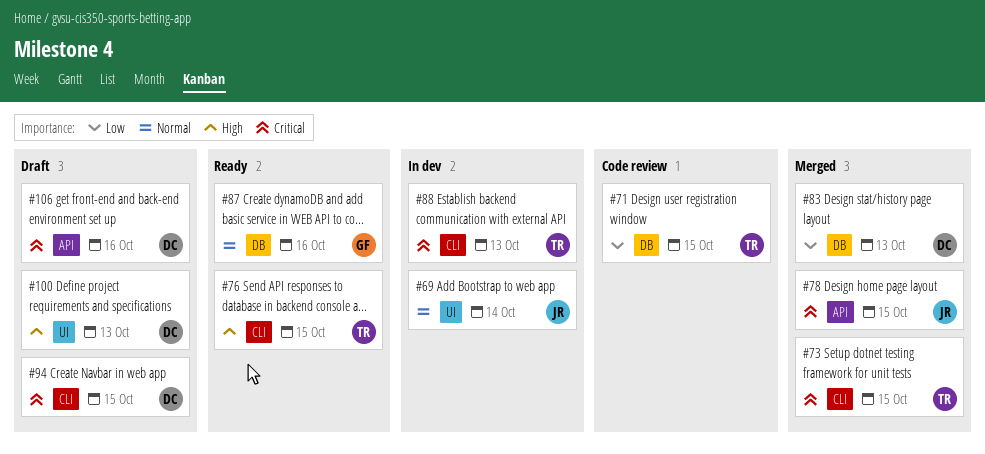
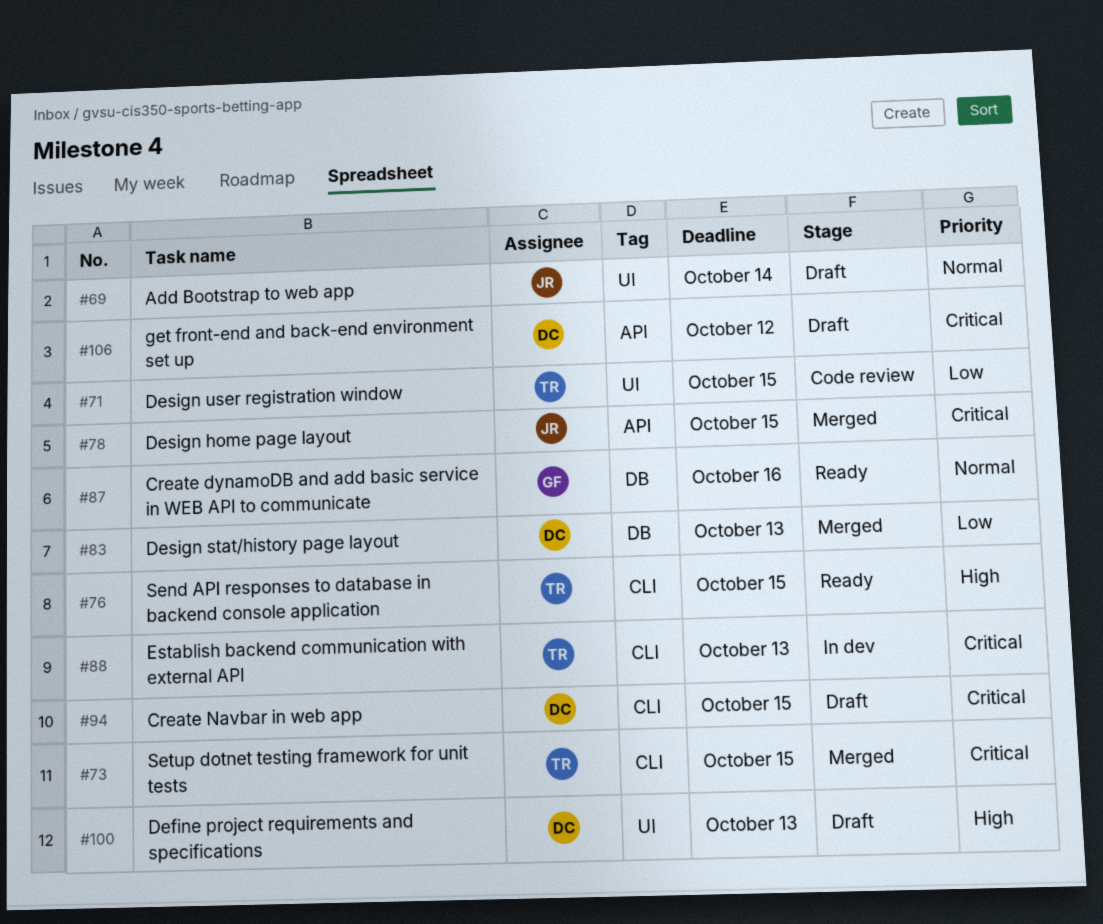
#69, status: In dev -> Draft
#71, label: DB -> UI
#106, due: Oct 16 -> Oct 12

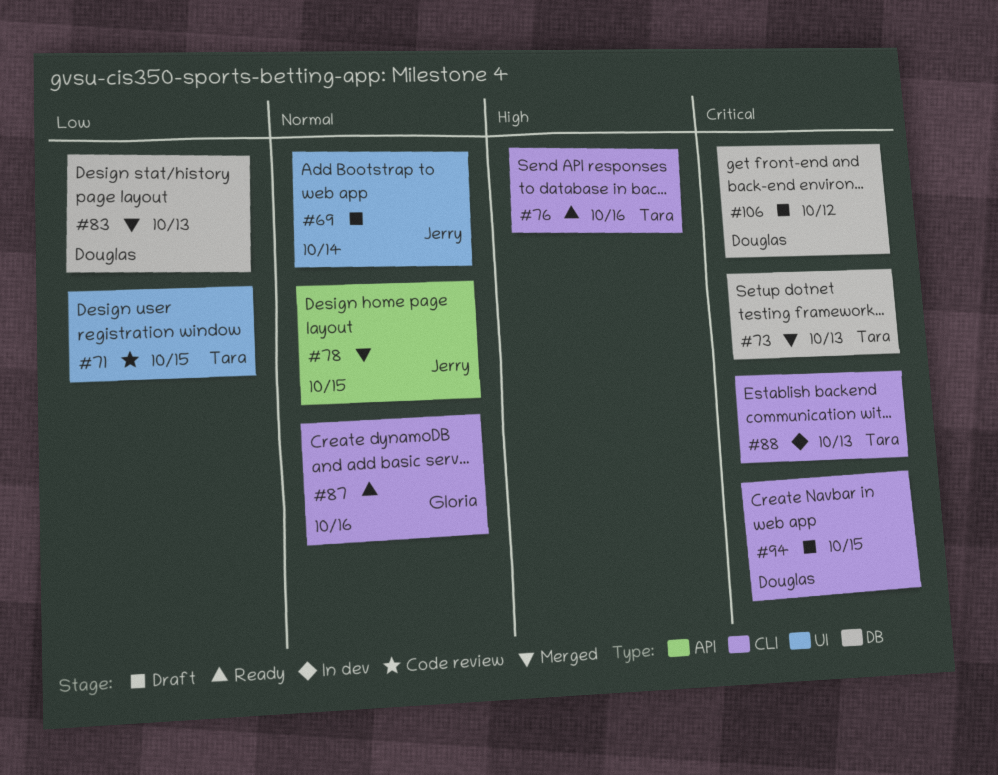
#73, label: CLI -> DB
#73, due: Oct 15 -> Oct 13
#76, due: Oct 15 -> Oct 16
#78, priority: Critical -> Normal
#87, label: DB -> CLI
#100: present -> none
#106, label: API -> DB

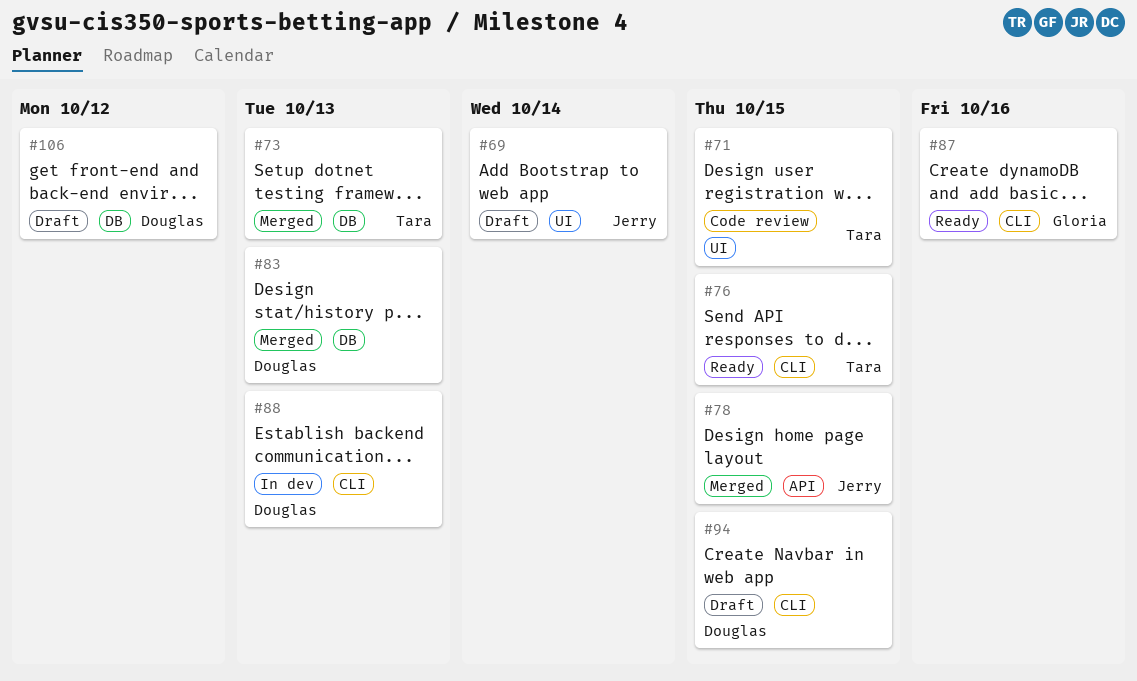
#76, due: Oct 16 -> Oct 15
#88, owner: Tara -> Douglas

